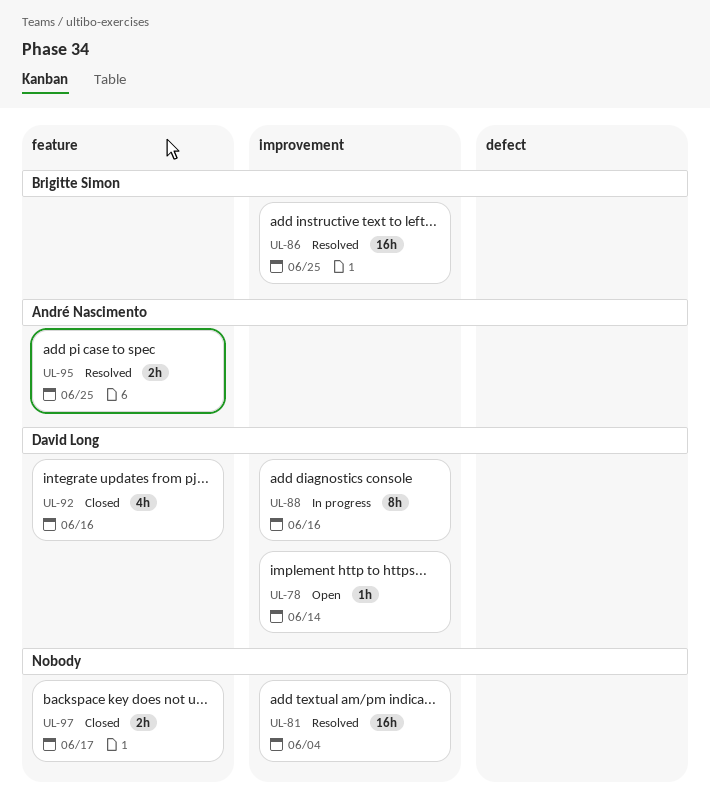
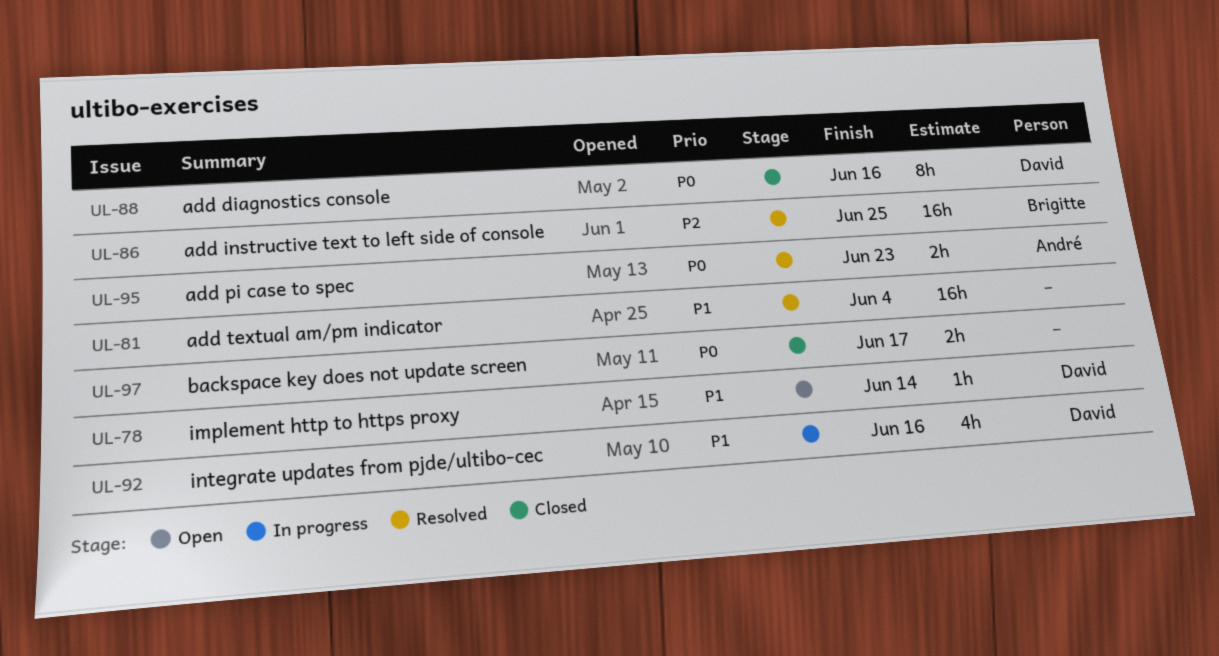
UL-88, status: In progress -> Closed
UL-92, status: Closed -> In progress
UL-95, due: Jun 25 -> Jun 23

